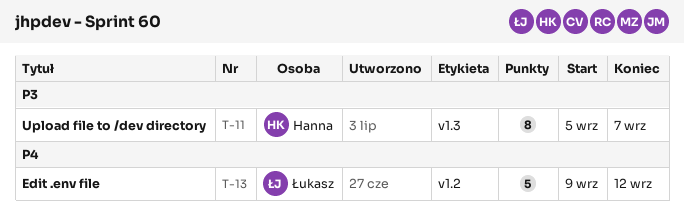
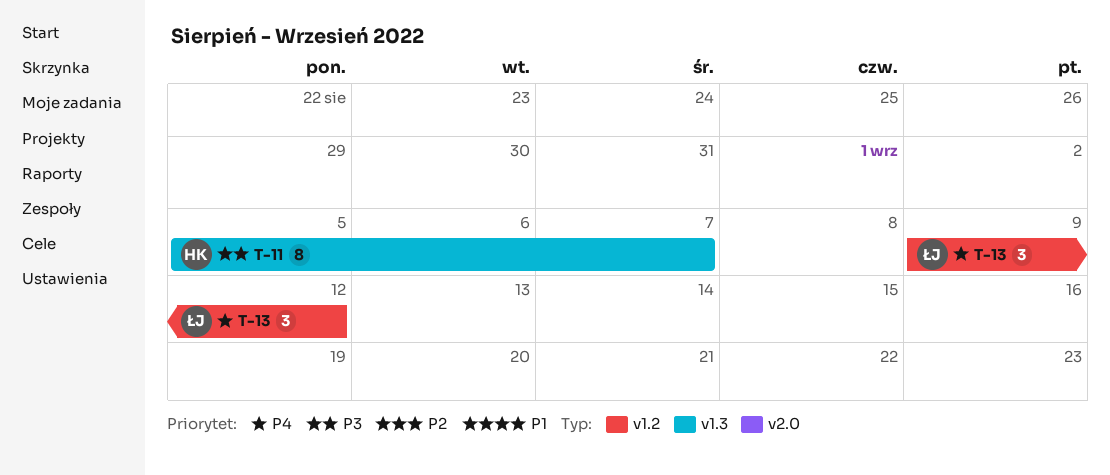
T-13, estimate: 5 -> 3

